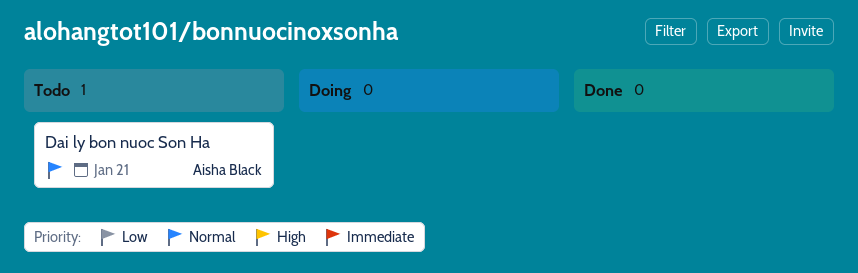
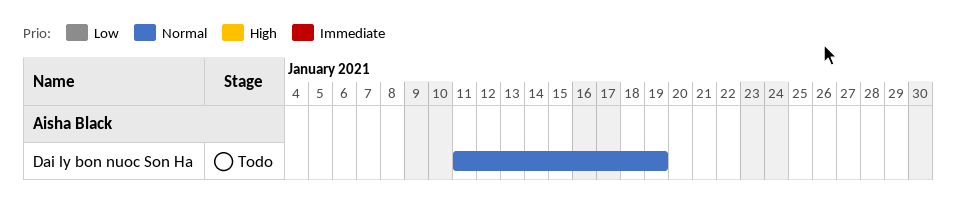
Dai ly bon nuoc Son Ha, due: Jan 21 -> Jan 19

